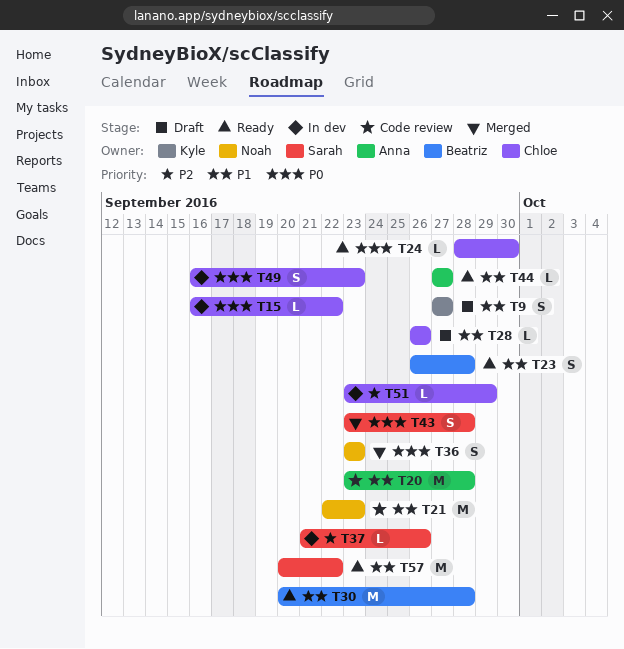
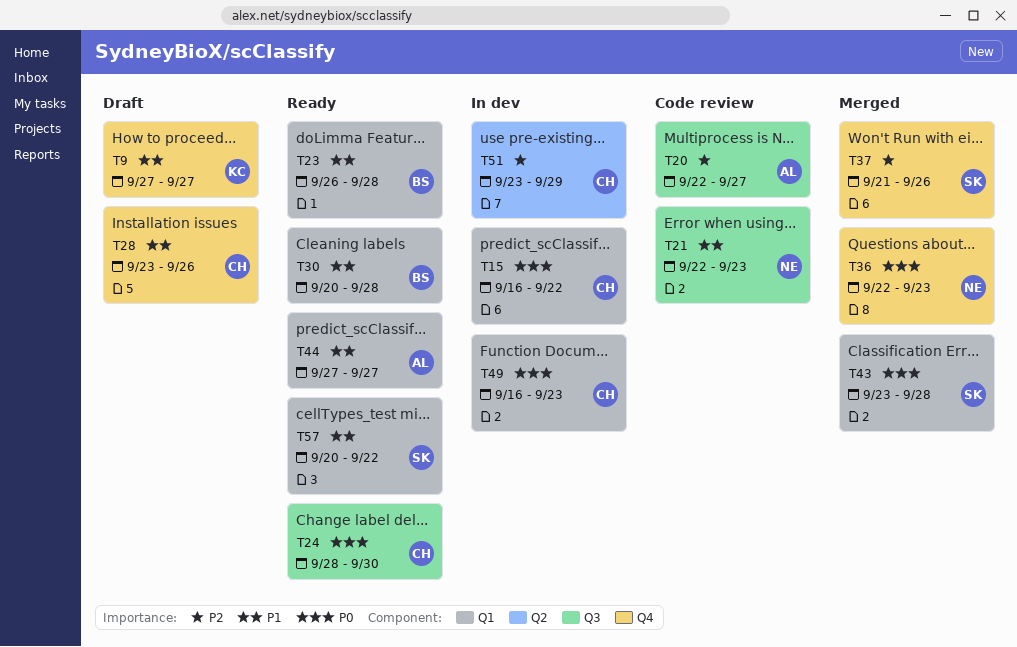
T20, priority: P1 -> P2
T20, start: Sep 23 -> Sep 22
T20, due: Sep 28 -> Sep 27
T28, start: Sep 26 -> Sep 23
T36, start: Sep 23 -> Sep 22
T37, status: In dev -> Merged

